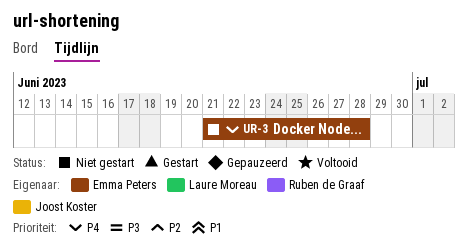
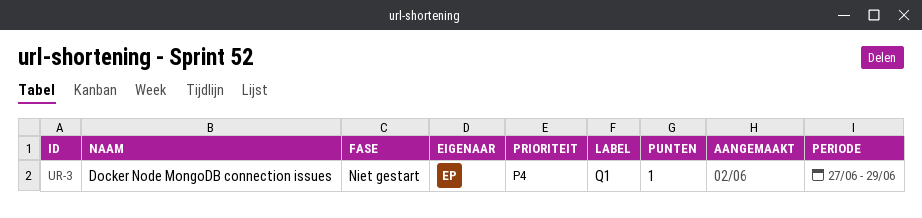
UR-3, start: Jun 21 -> Jun 27
UR-3, due: Jun 28 -> Jun 29

